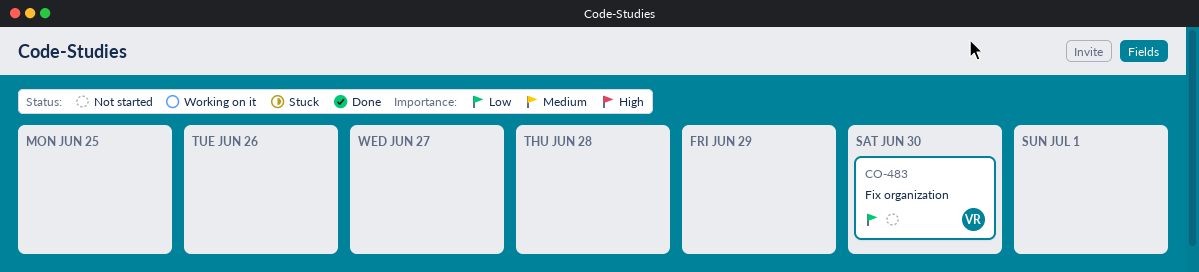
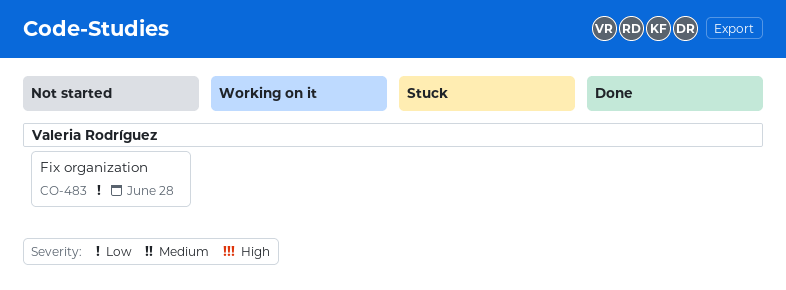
CO-483, due: Jun 30 -> Jun 28

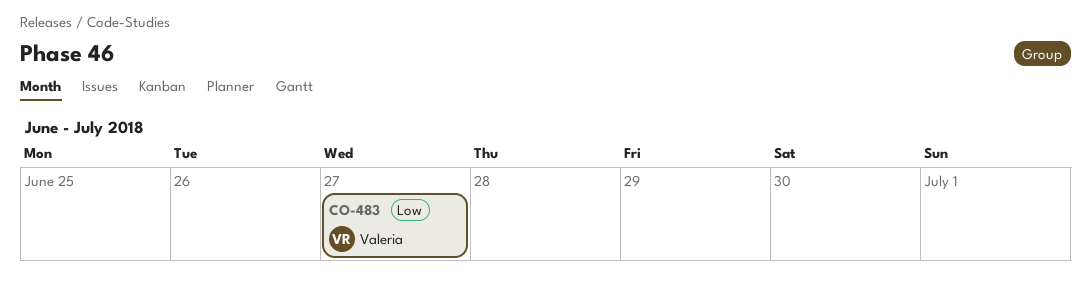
CO-483, due: Jun 28 -> Jun 27

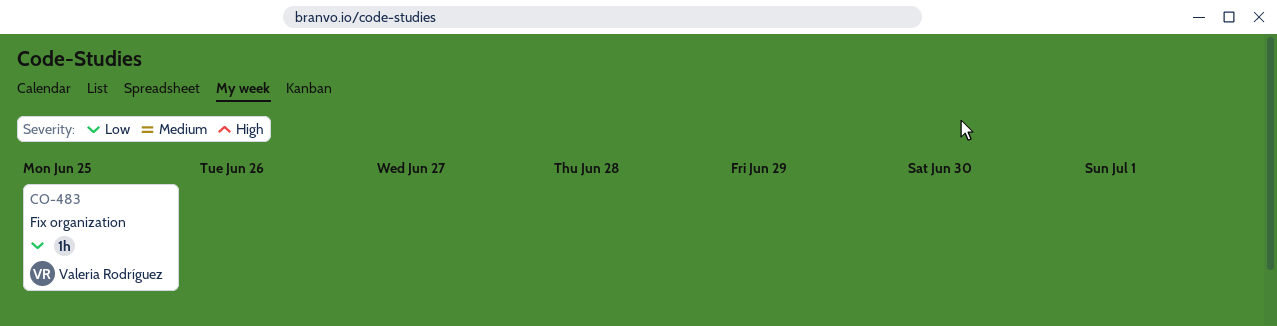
CO-483, due: Jun 27 -> Jun 25

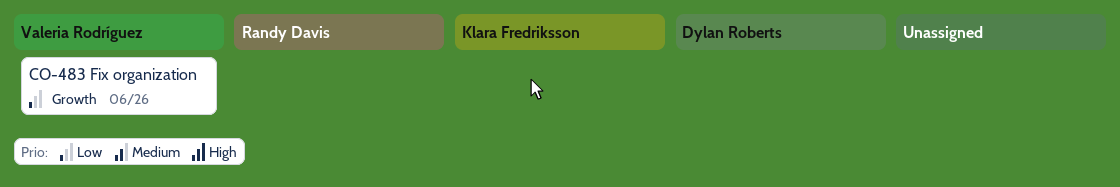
CO-483, due: Jun 25 -> Jun 26

